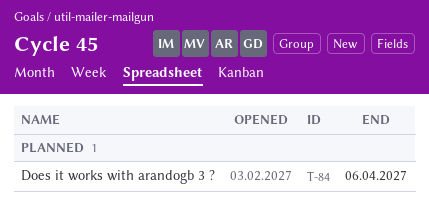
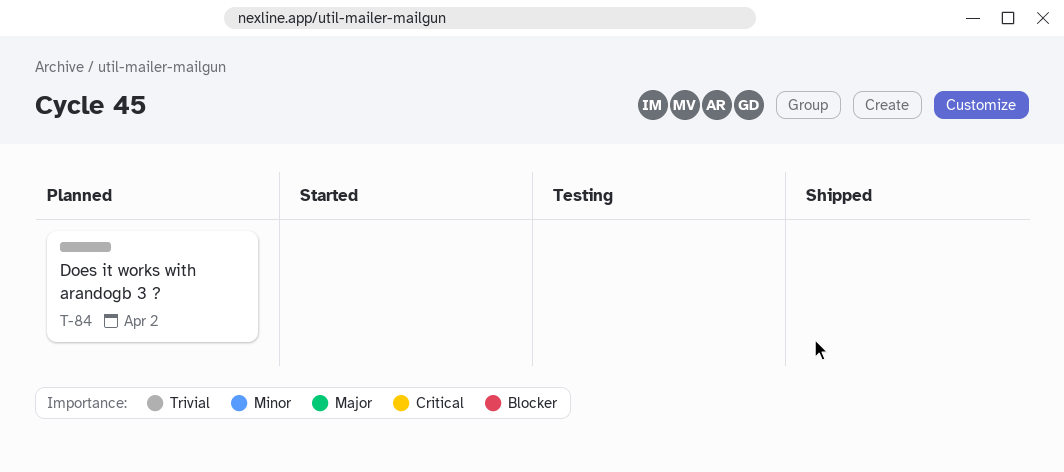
T-84, due: Apr 6 -> Apr 2

